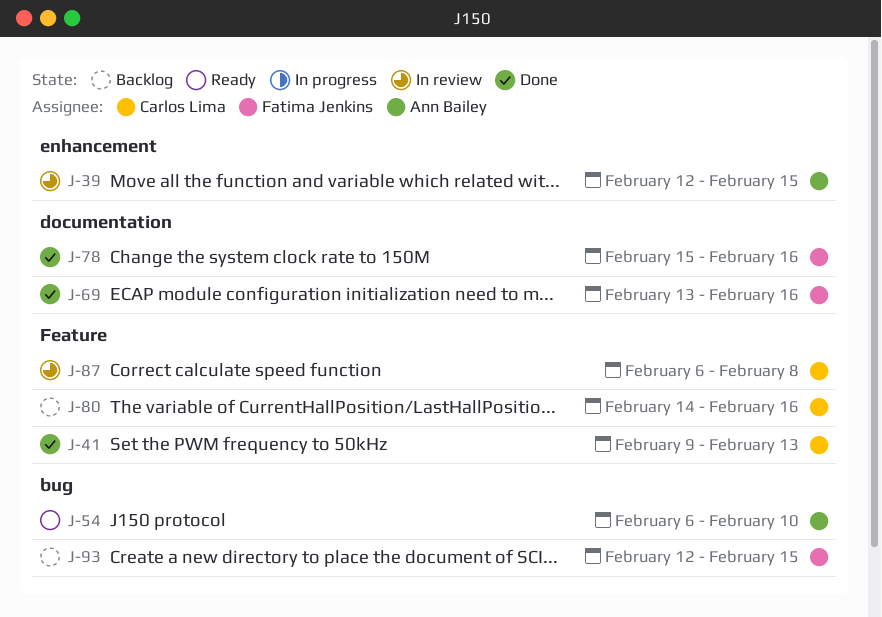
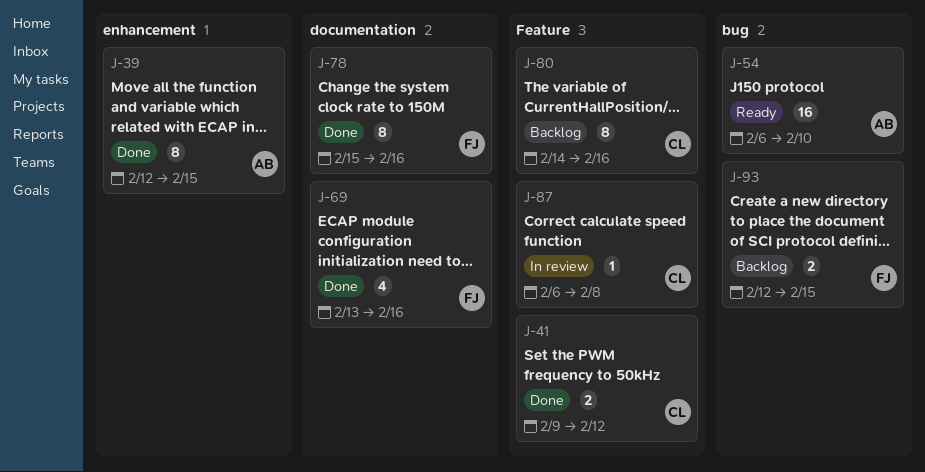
J-39, status: In review -> Done
J-41, due: Feb 13 -> Feb 12

